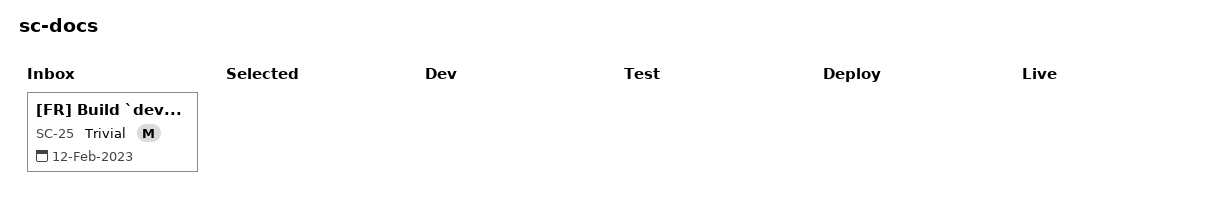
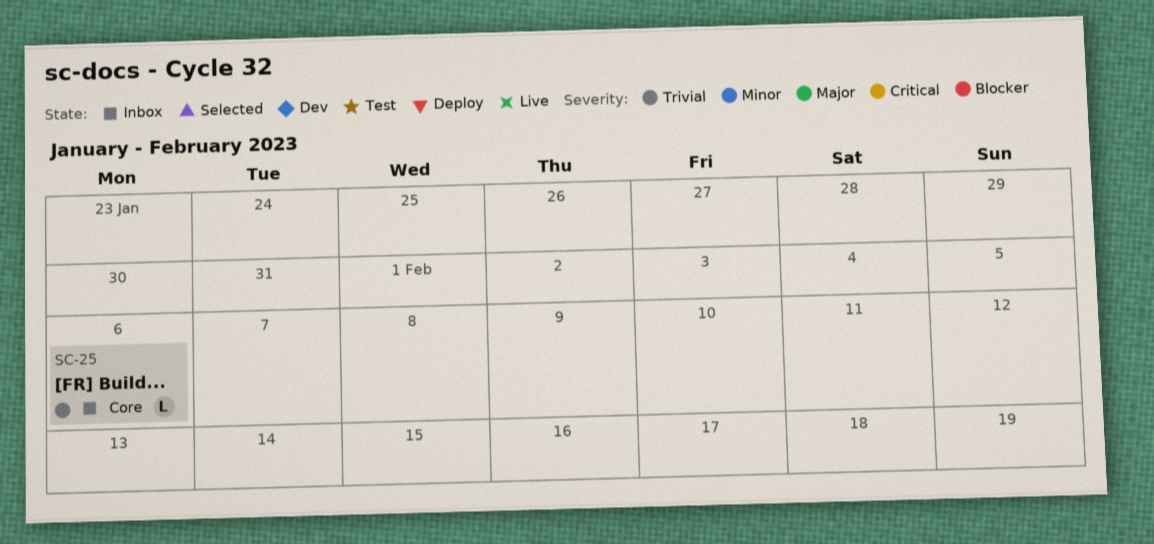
SC-25, estimate: M -> L
SC-25, due: Feb 12 -> Feb 6

